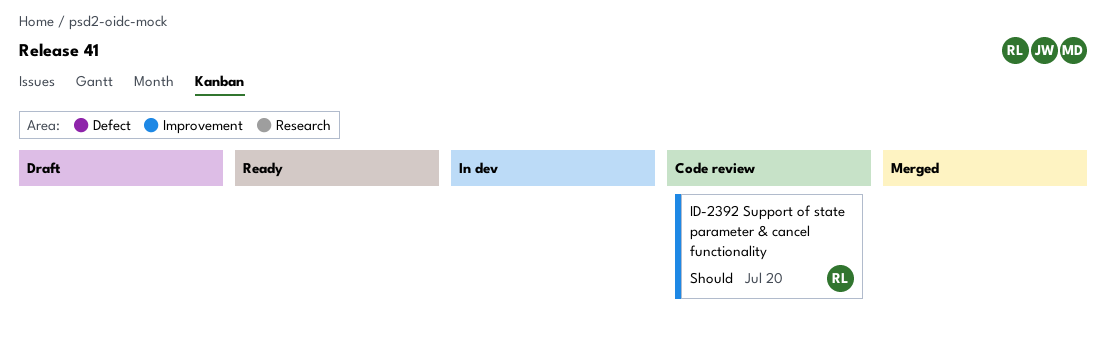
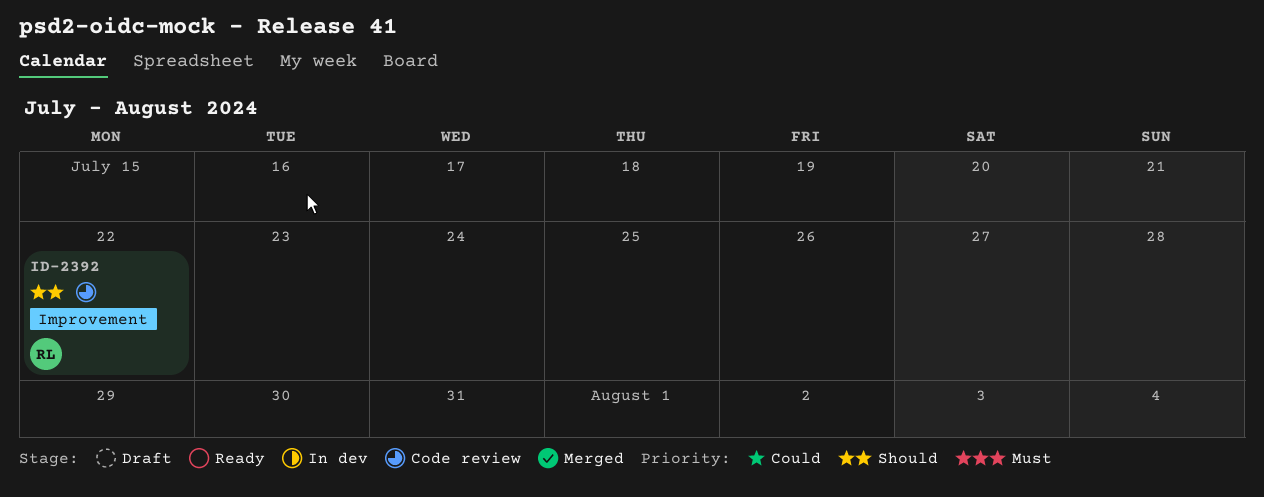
ID-2392, due: Jul 20 -> Jul 22

